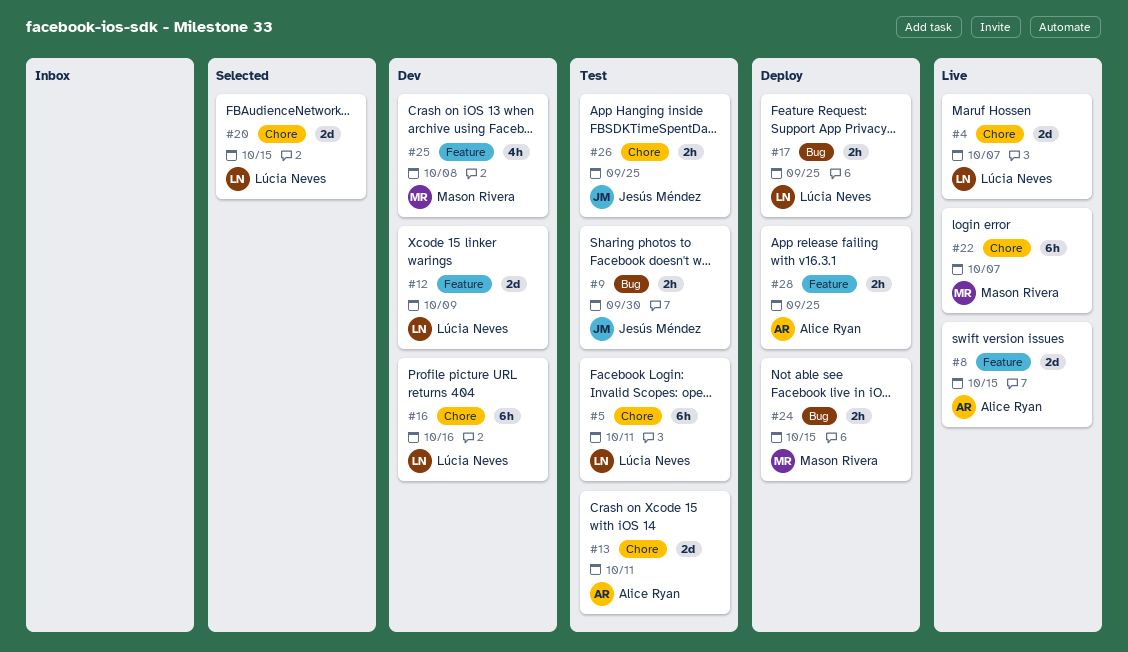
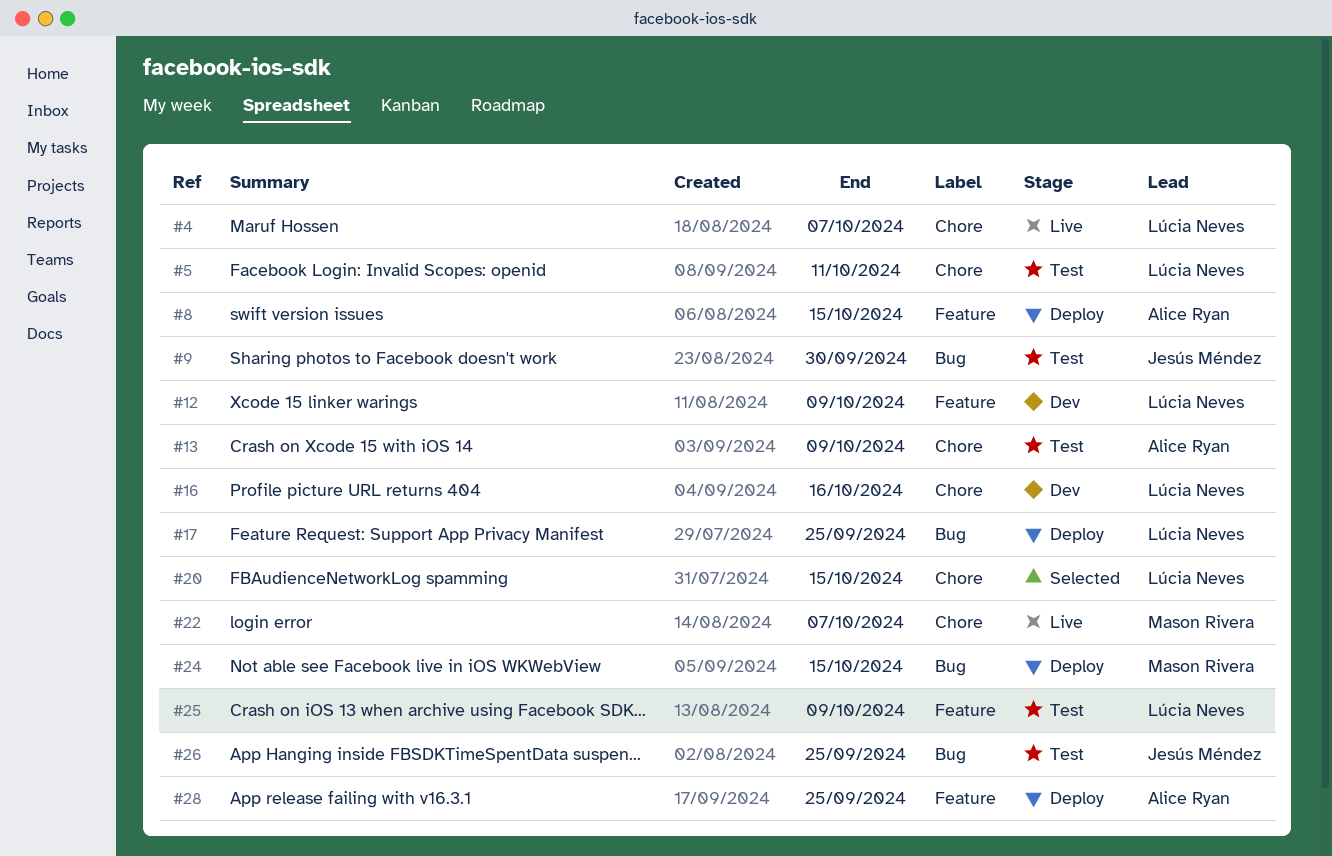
#8, status: Live -> Deploy
#13, due: Oct 11 -> Oct 9
#25, status: Dev -> Test
#25, owner: Mason Rivera -> Lúcia Neves
#25, due: Oct 8 -> Oct 9
#26, label: Chore -> Bug

